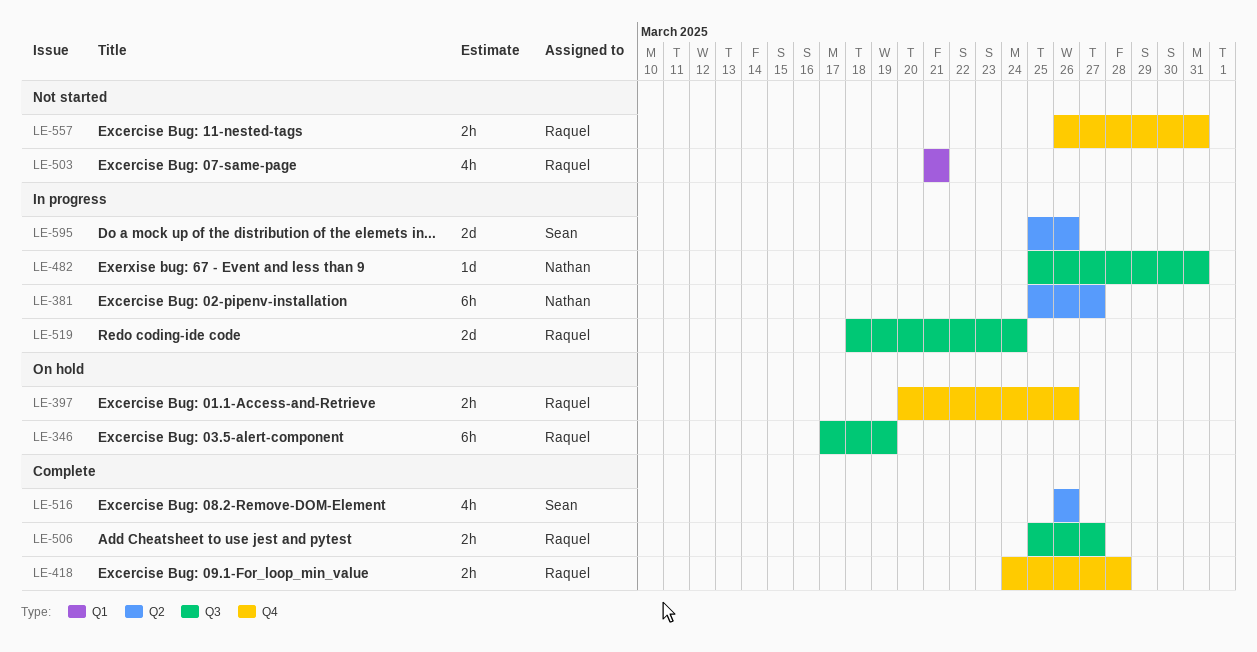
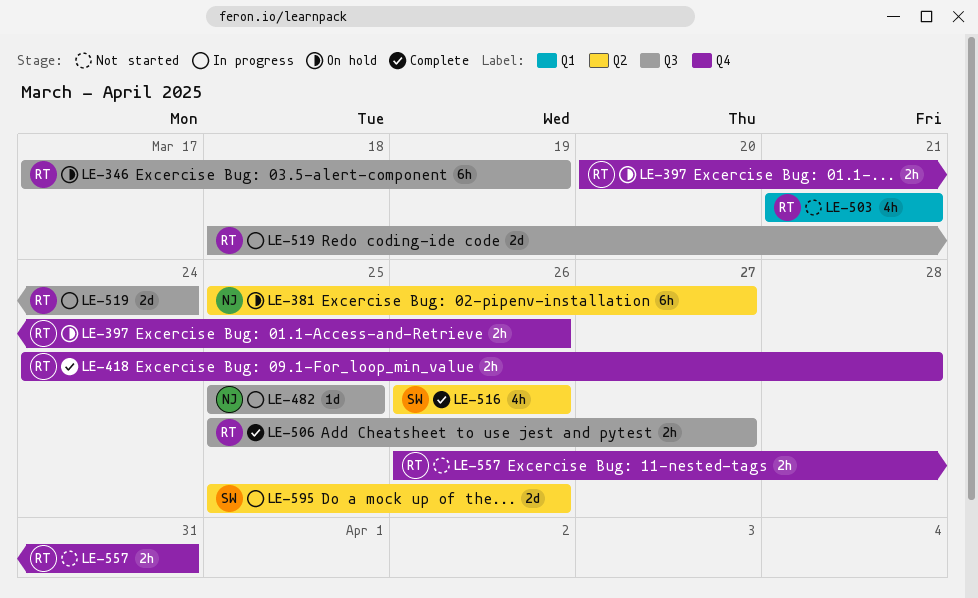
LE-381, status: In progress -> On hold
LE-482, due: Mar 31 -> Mar 25

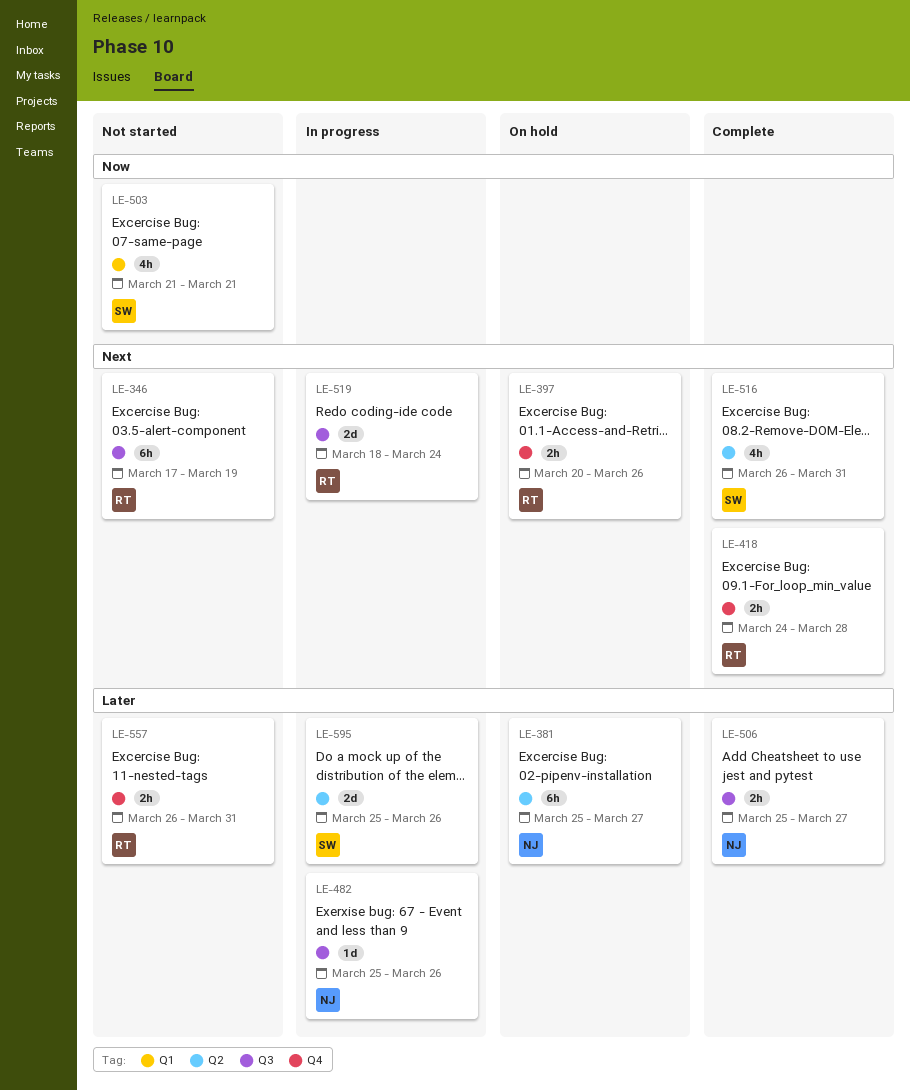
LE-346, status: On hold -> Not started
LE-482, due: Mar 25 -> Mar 26
LE-503, owner: RT -> SW
LE-506, owner: RT -> NJ
LE-516, due: Mar 26 -> Mar 31

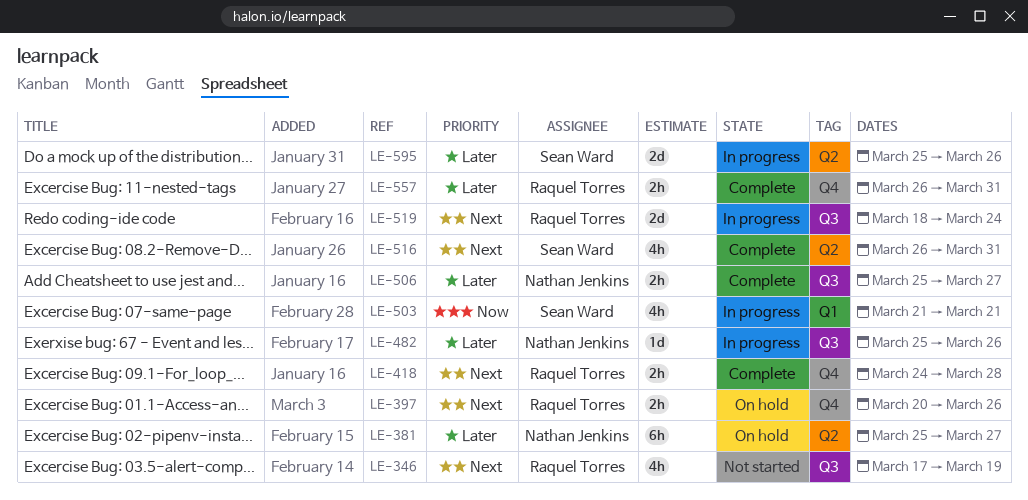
LE-346, estimate: 6h -> 4h
LE-503, status: Not started -> In progress
LE-557, status: Not started -> Complete

